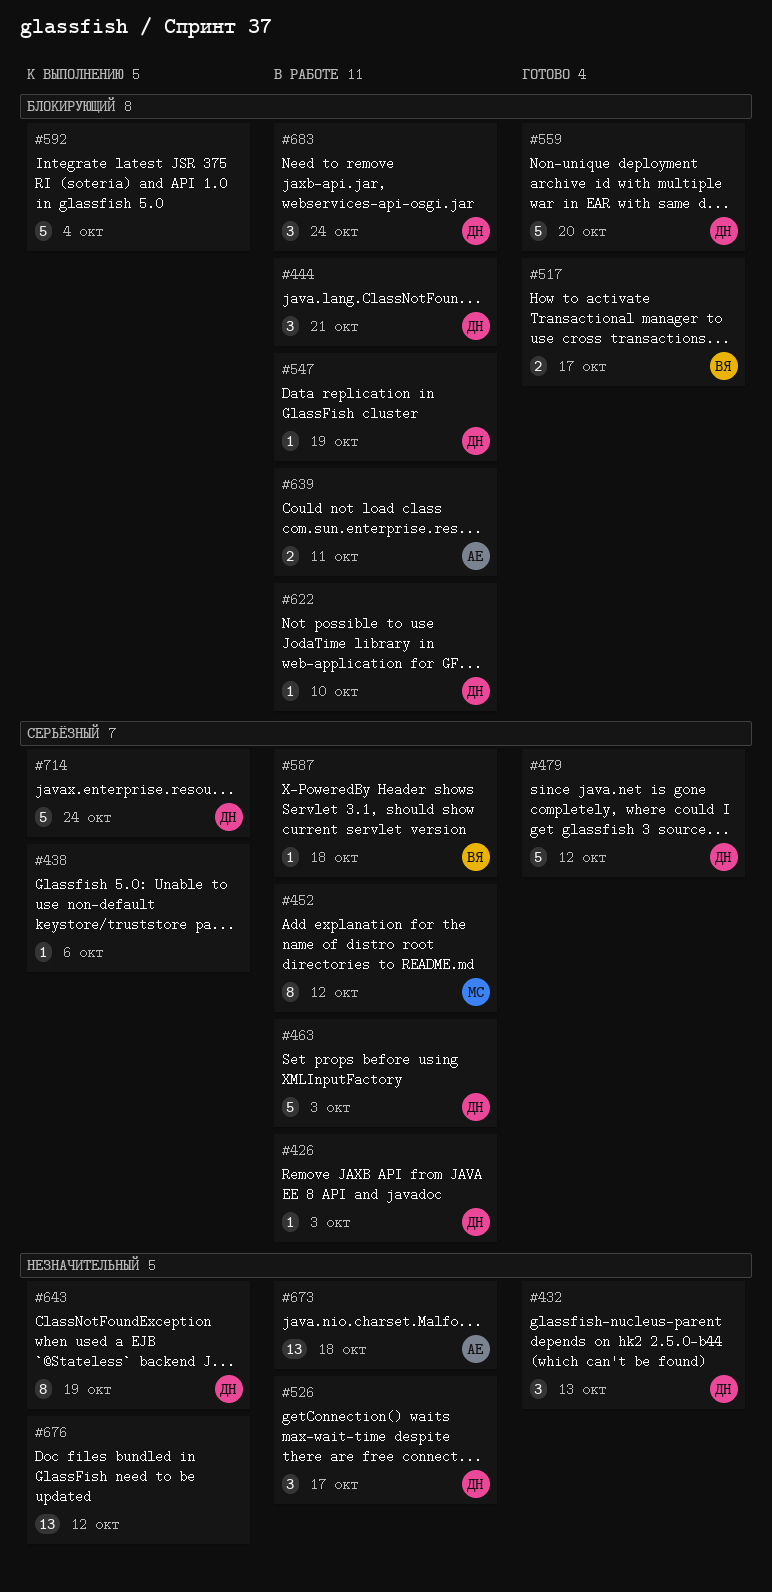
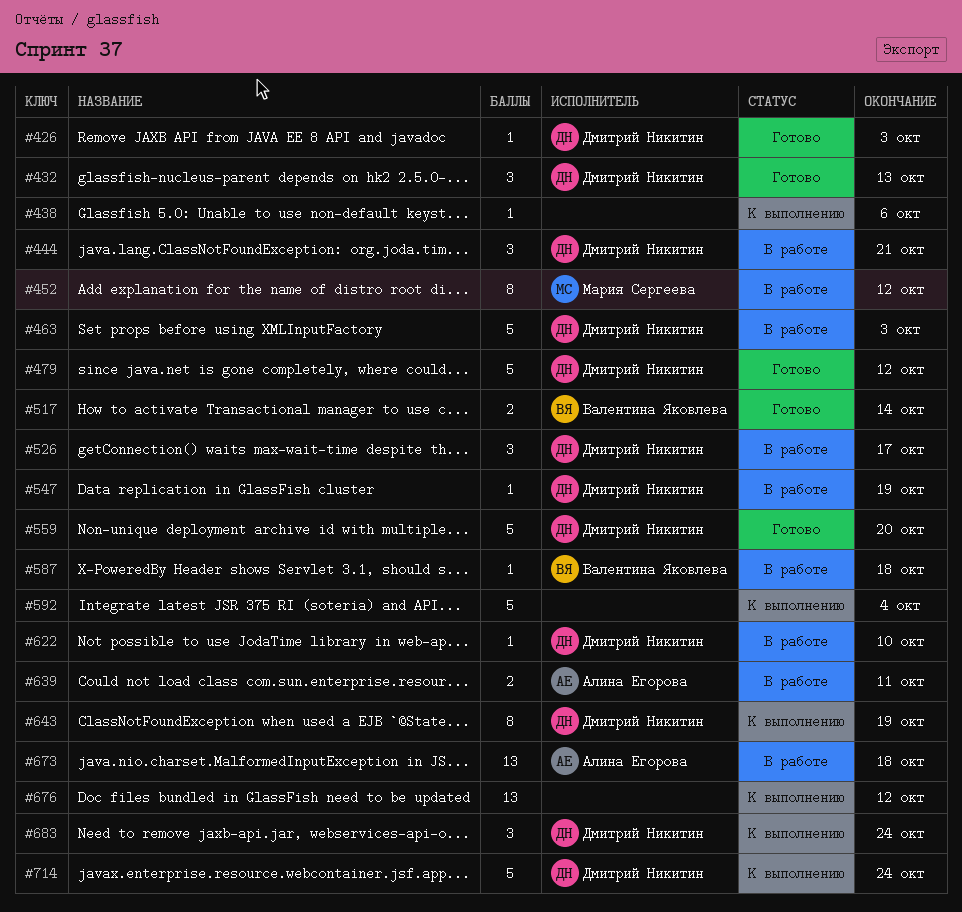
#426, status: В работе -> Готово
#517, due: Oct 17 -> Oct 14
#683, status: В работе -> К выполнению

